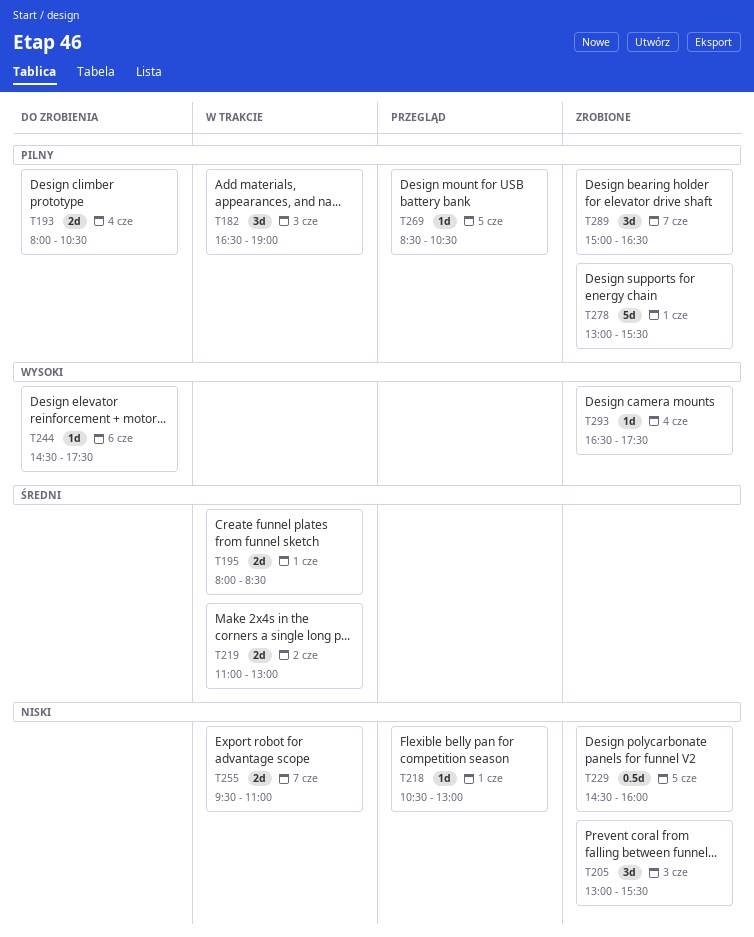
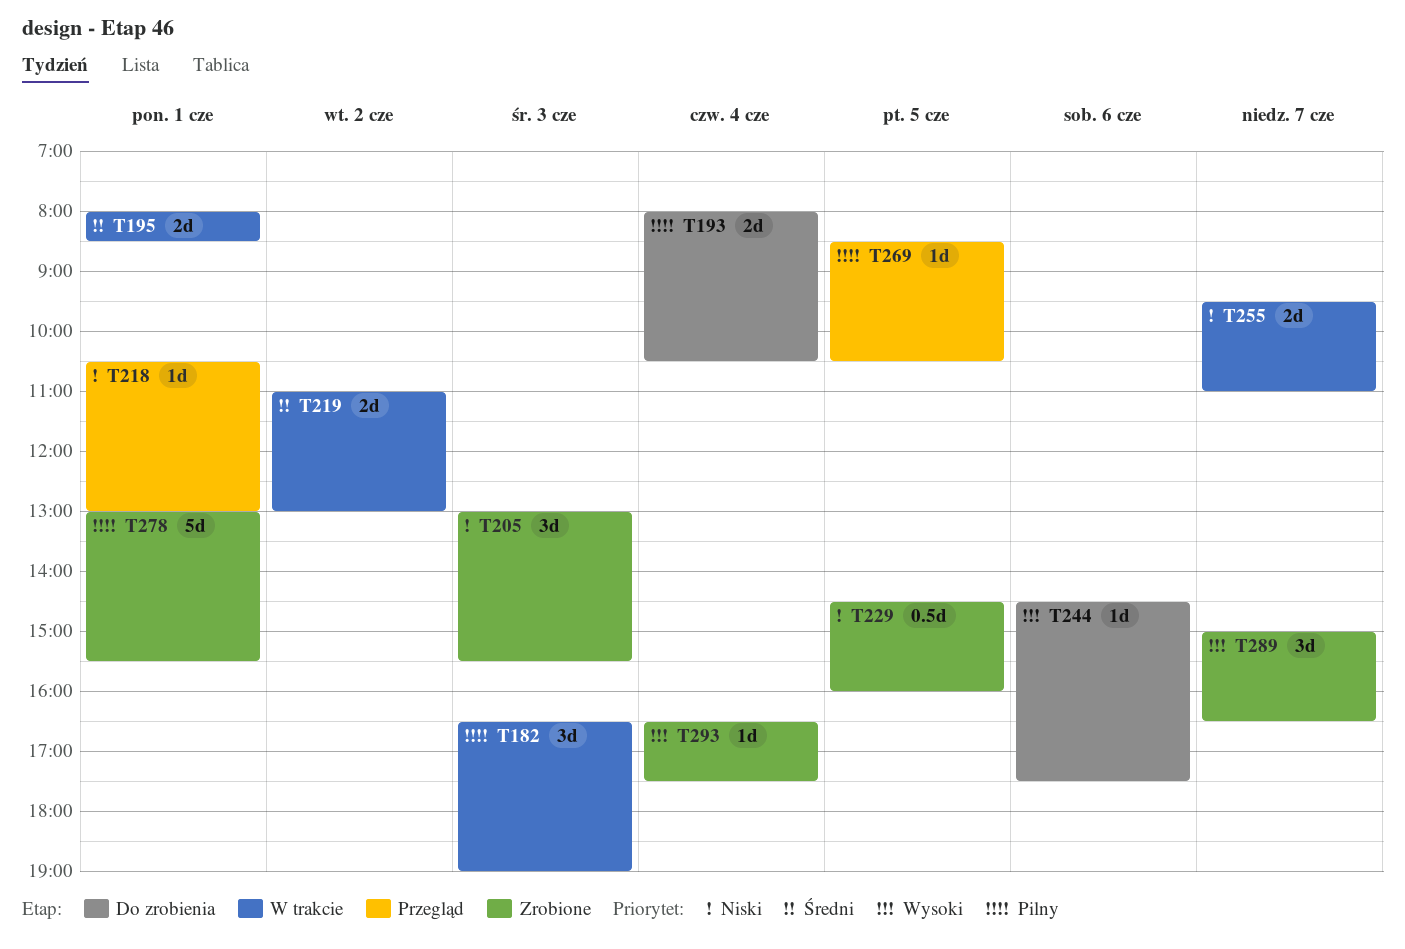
T289, priority: Pilny -> Wysoki

